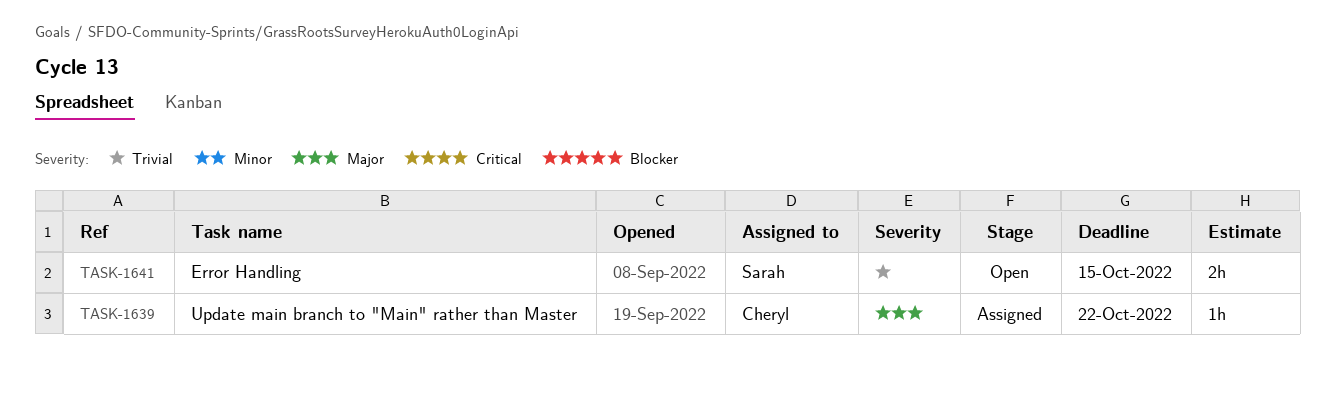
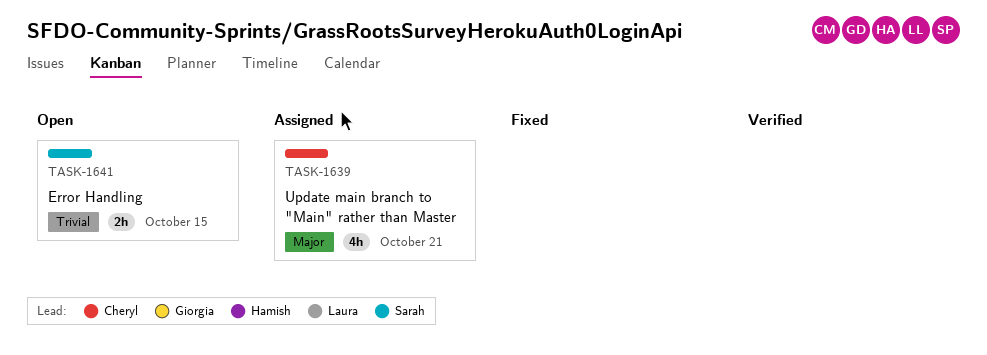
TASK-1639, estimate: 1h -> 4h
TASK-1639, due: Oct 22 -> Oct 21

